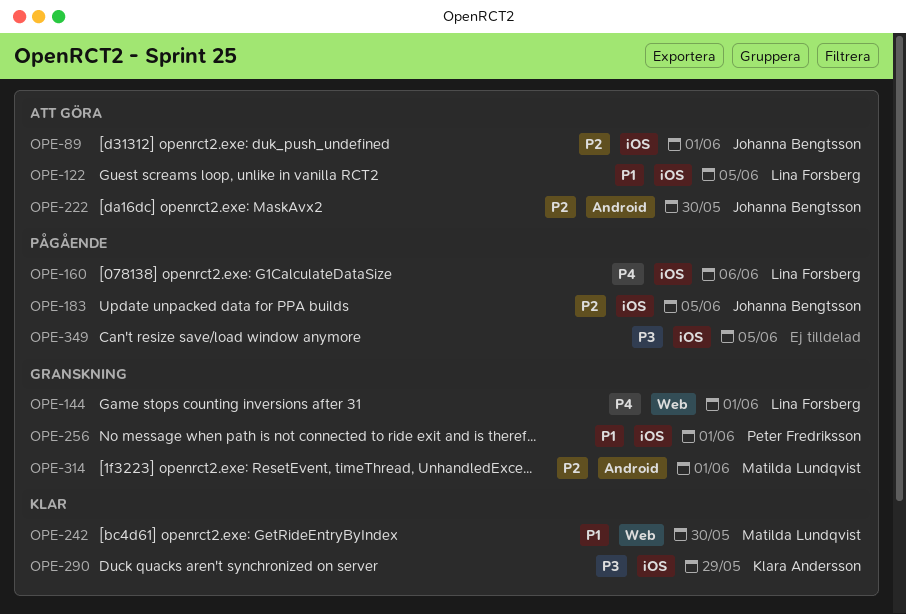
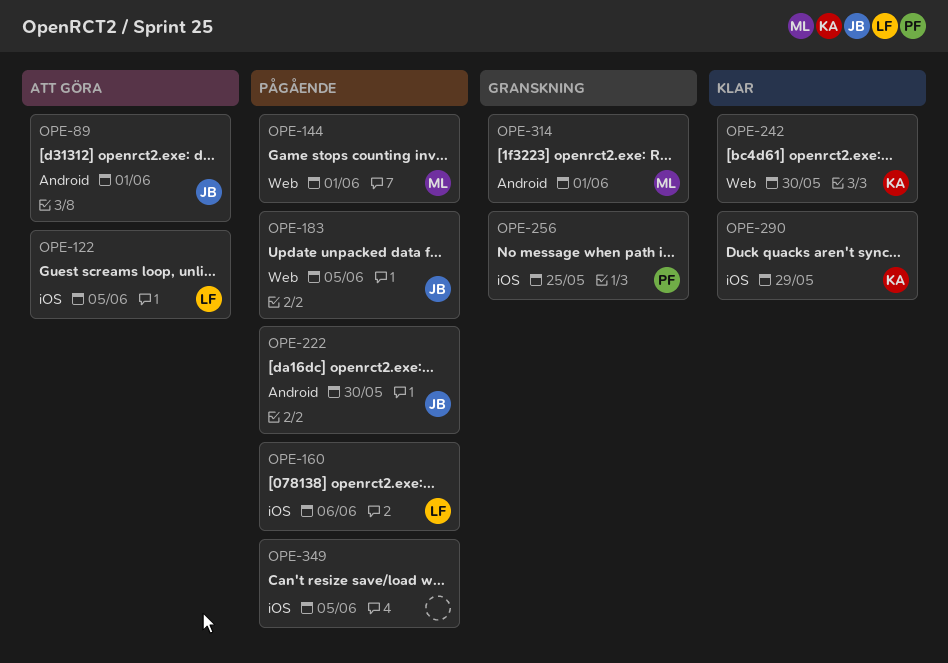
OPE-89, label: iOS -> Android
OPE-144, status: Granskning -> Pågående
OPE-144, owner: Lina Forsberg -> Matilda Lundqvist
OPE-183, label: iOS -> Web
OPE-222, status: Att göra -> Pågående
OPE-242, owner: Matilda Lundqvist -> Klara Andersson
OPE-256, due: Jun 1 -> May 25

